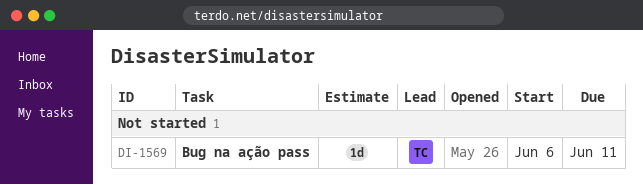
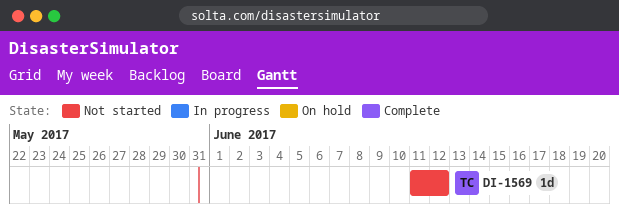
DI-1569, start: Jun 6 -> Jun 11
DI-1569, due: Jun 11 -> Jun 12

